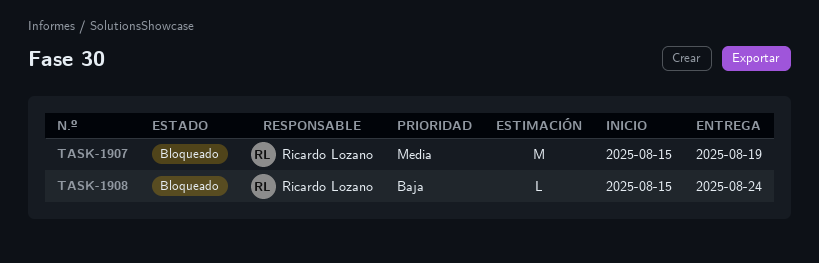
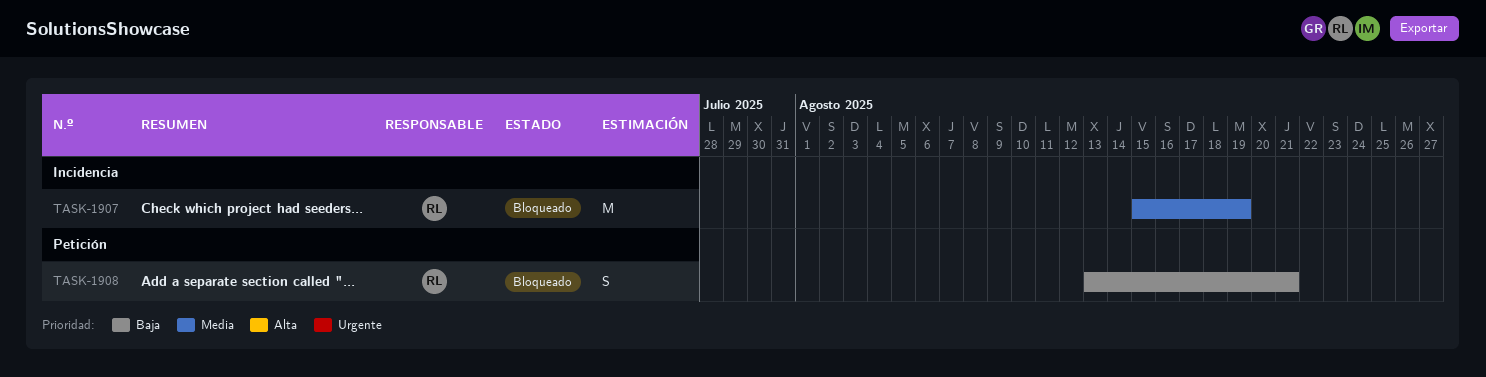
TASK-1908, estimate: L -> S
TASK-1908, start: Aug 15 -> Aug 13
TASK-1908, due: Aug 24 -> Aug 21

